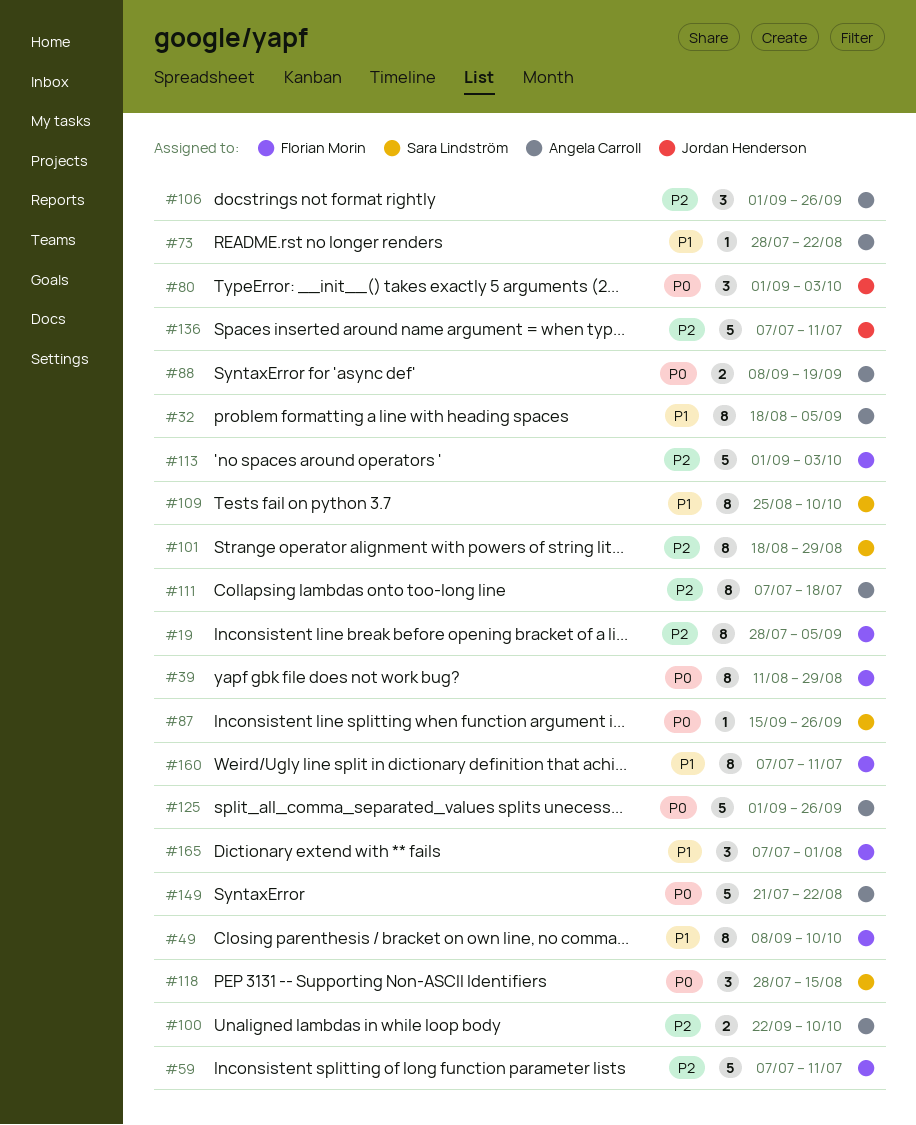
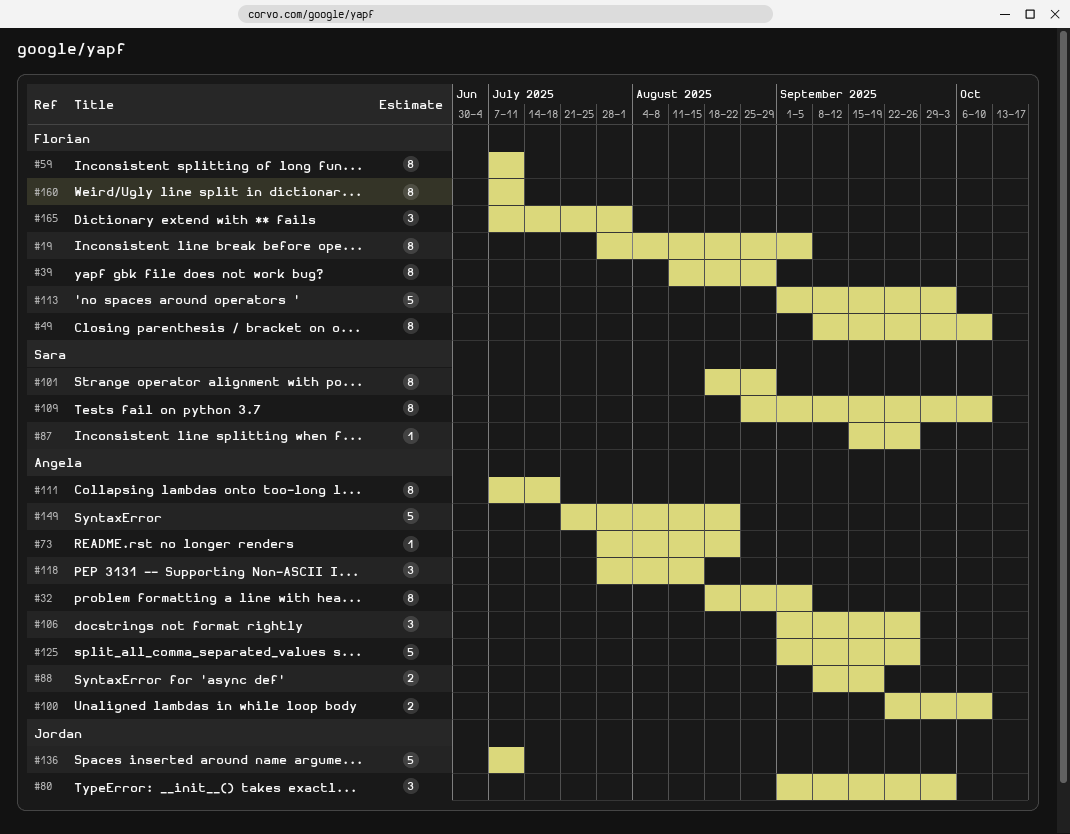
#59, estimate: 5 -> 8
#118, owner: Sara Lindström -> Angela Carroll

